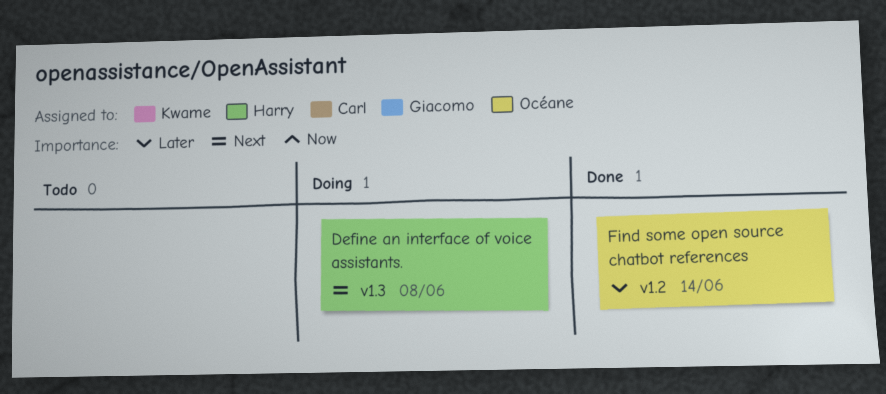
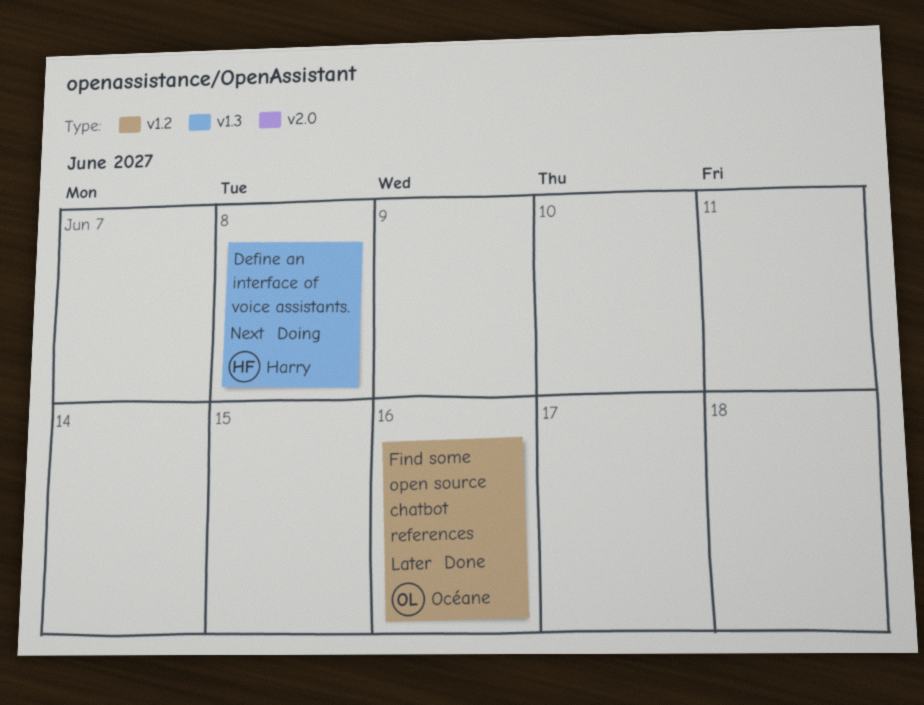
Find some open source chatbot references, due: Jun 14 -> Jun 16

